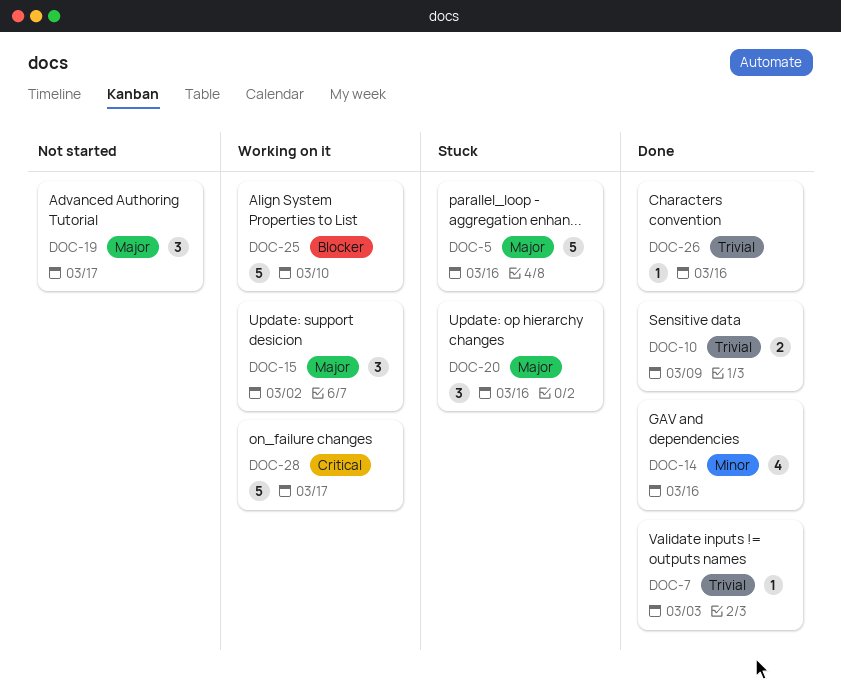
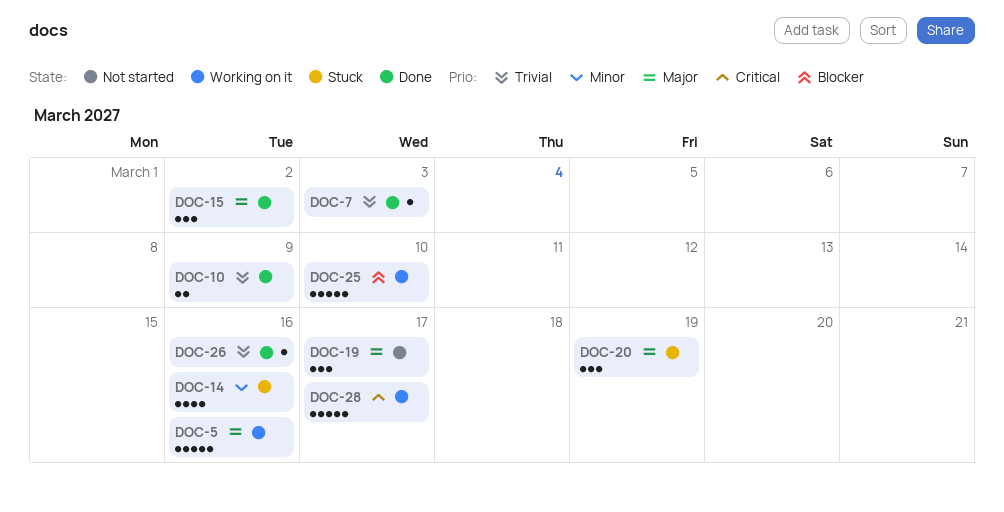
DOC-5, status: Stuck -> Working on it
DOC-14, status: Done -> Stuck
DOC-15, status: Working on it -> Done
DOC-20, due: Mar 16 -> Mar 19

